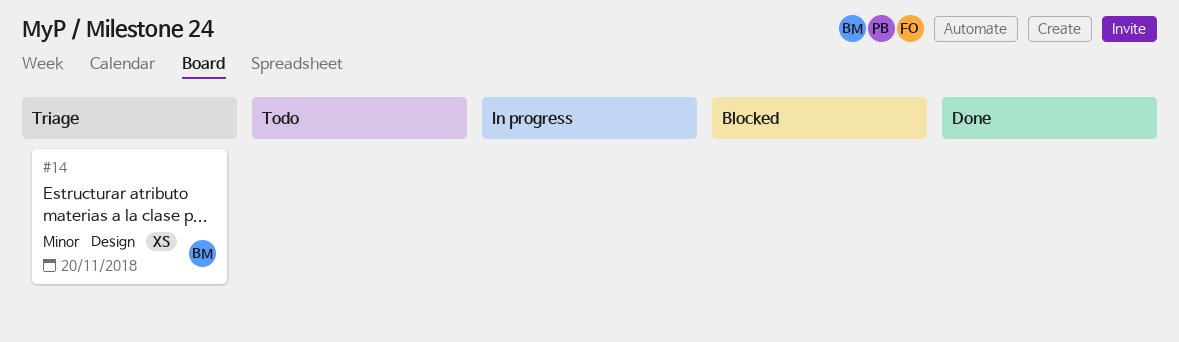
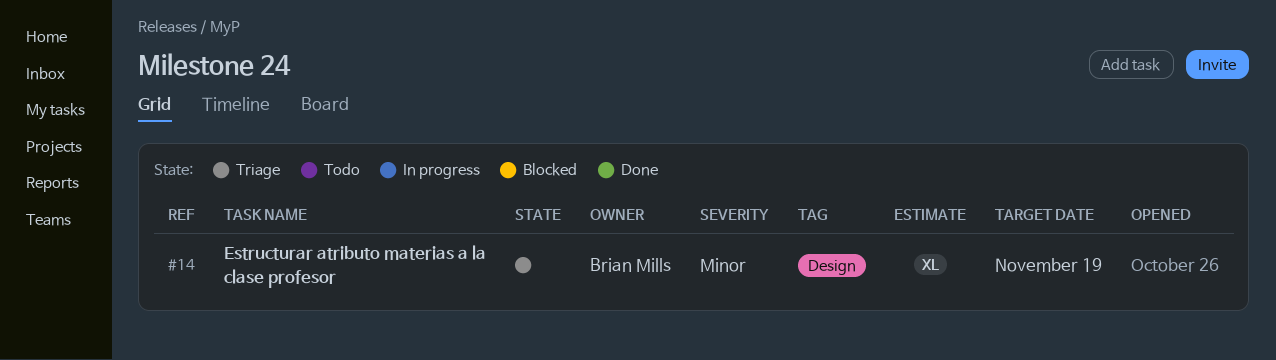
#14, estimate: XS -> XL
#14, due: Nov 20 -> Nov 19

